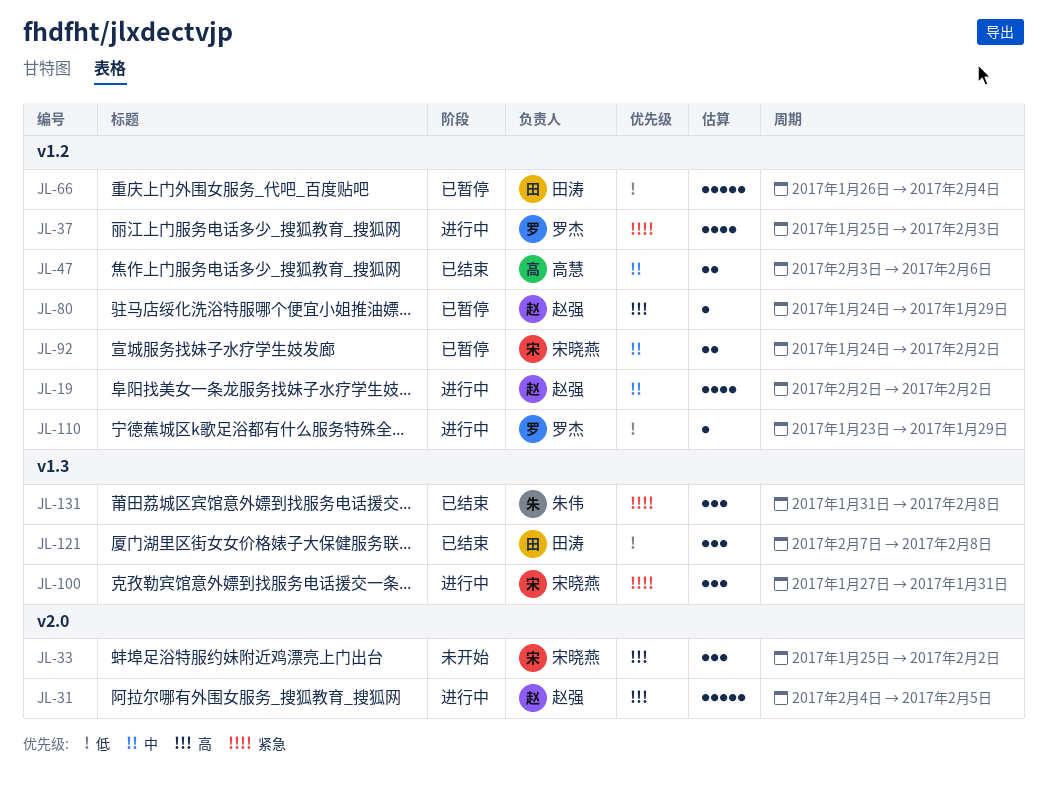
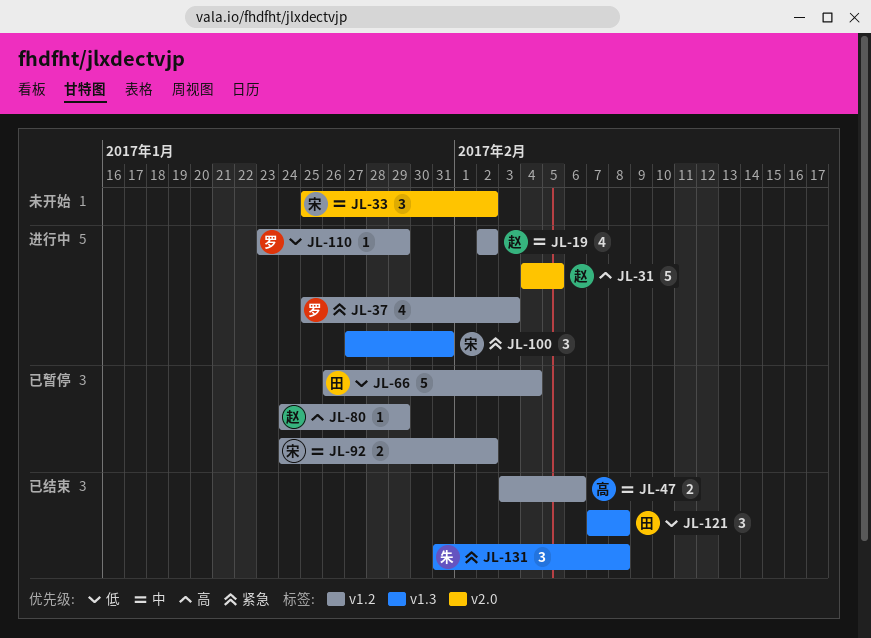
JL-33, priority: 高 -> 中

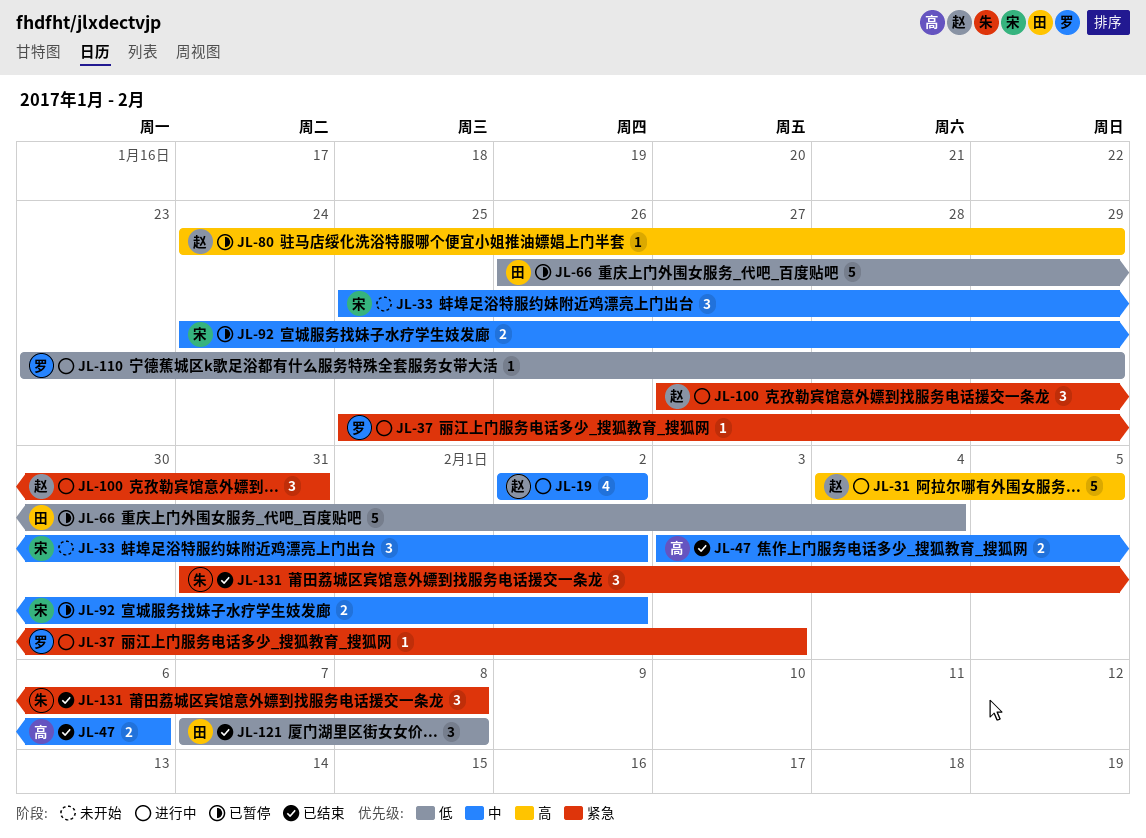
JL-37, estimate: 4 -> 1
JL-100, owner: 宋 -> 赵

